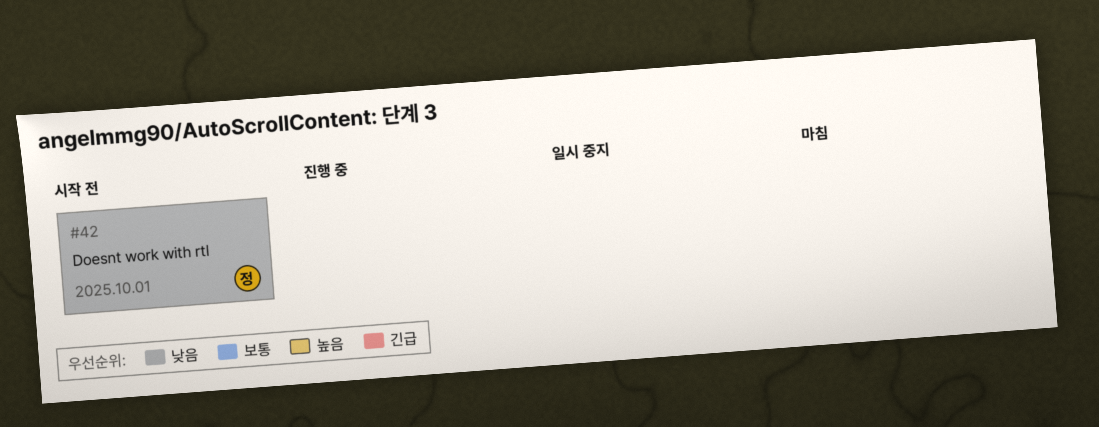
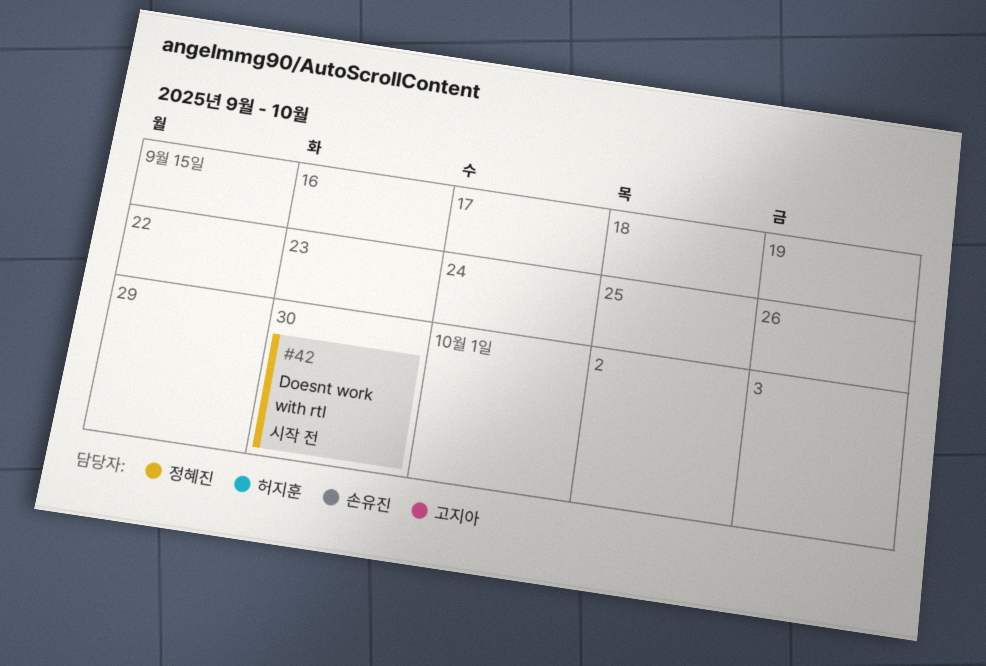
#42, due: Oct 1 -> Sep 30

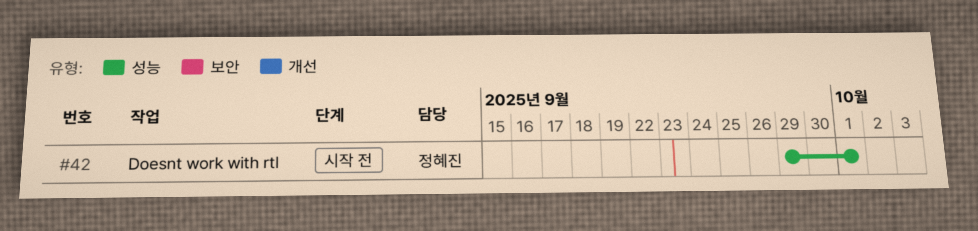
#42, due: Sep 30 -> Oct 1

